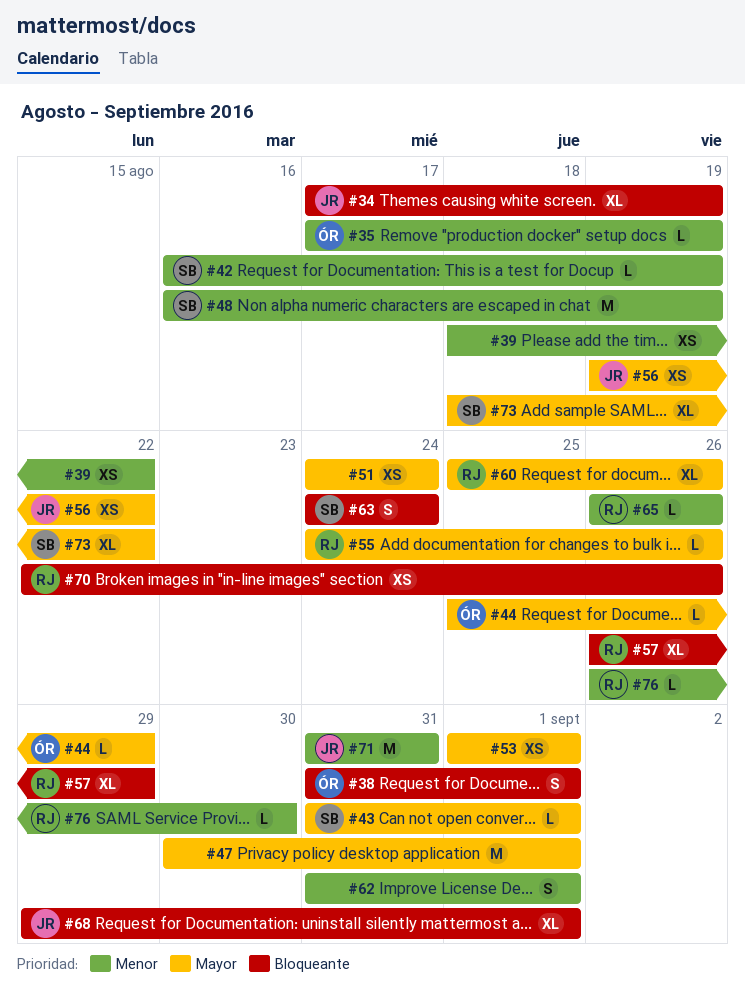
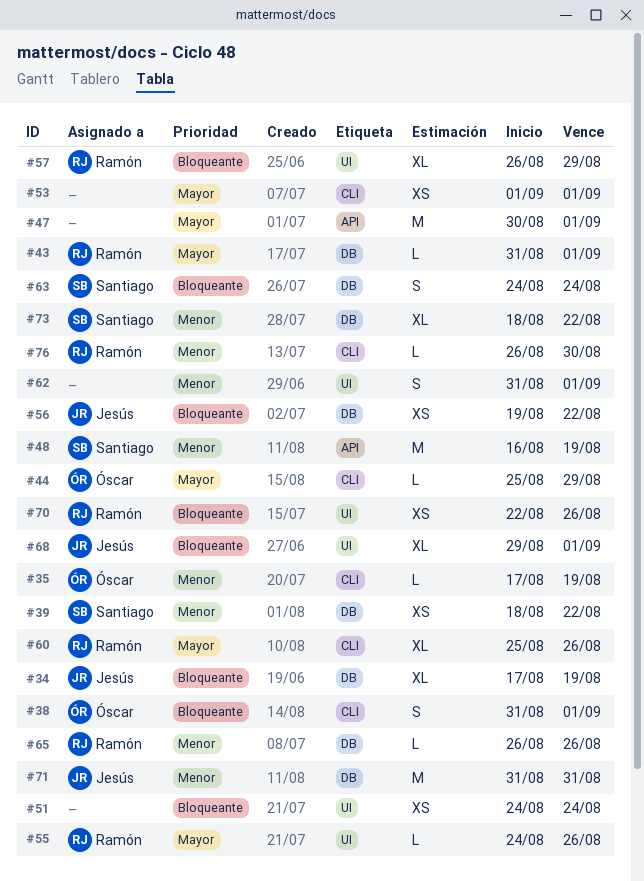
#39, owner: none -> Santiago
#42: present -> none
#43, owner: Santiago -> Ramón
#51, priority: Mayor -> Bloqueante
#56, priority: Mayor -> Bloqueante
#73, priority: Mayor -> Menor

